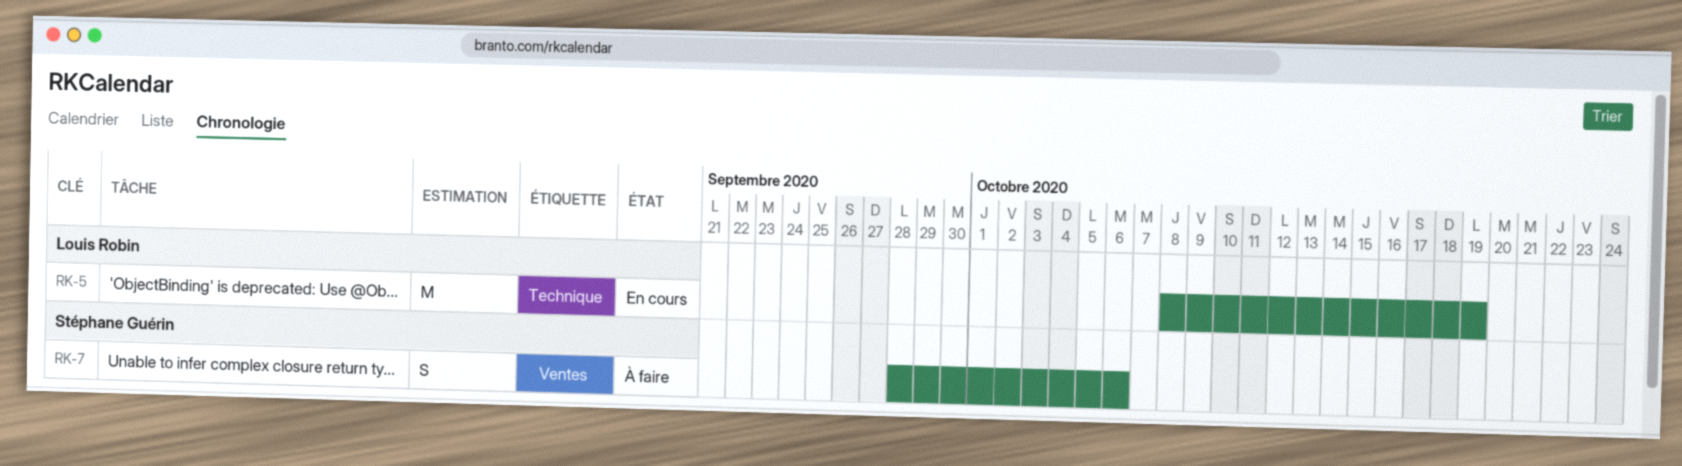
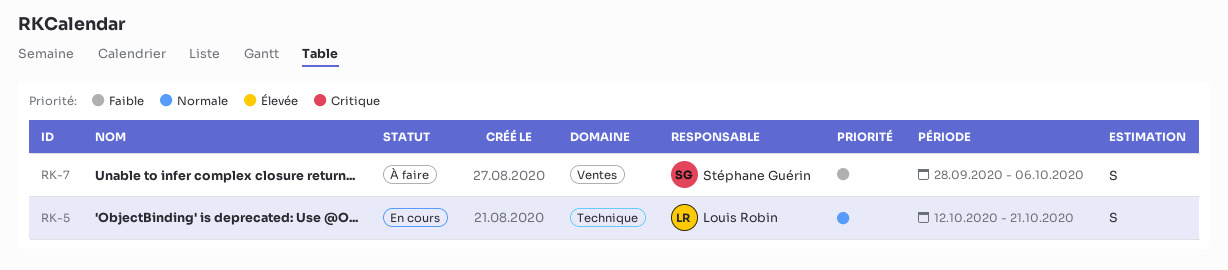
RK-5, estimate: M -> S
RK-5, start: Oct 8 -> Oct 12
RK-5, due: Oct 19 -> Oct 21

